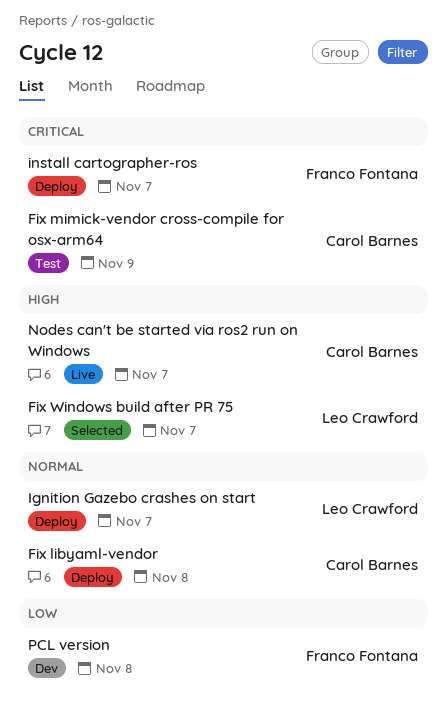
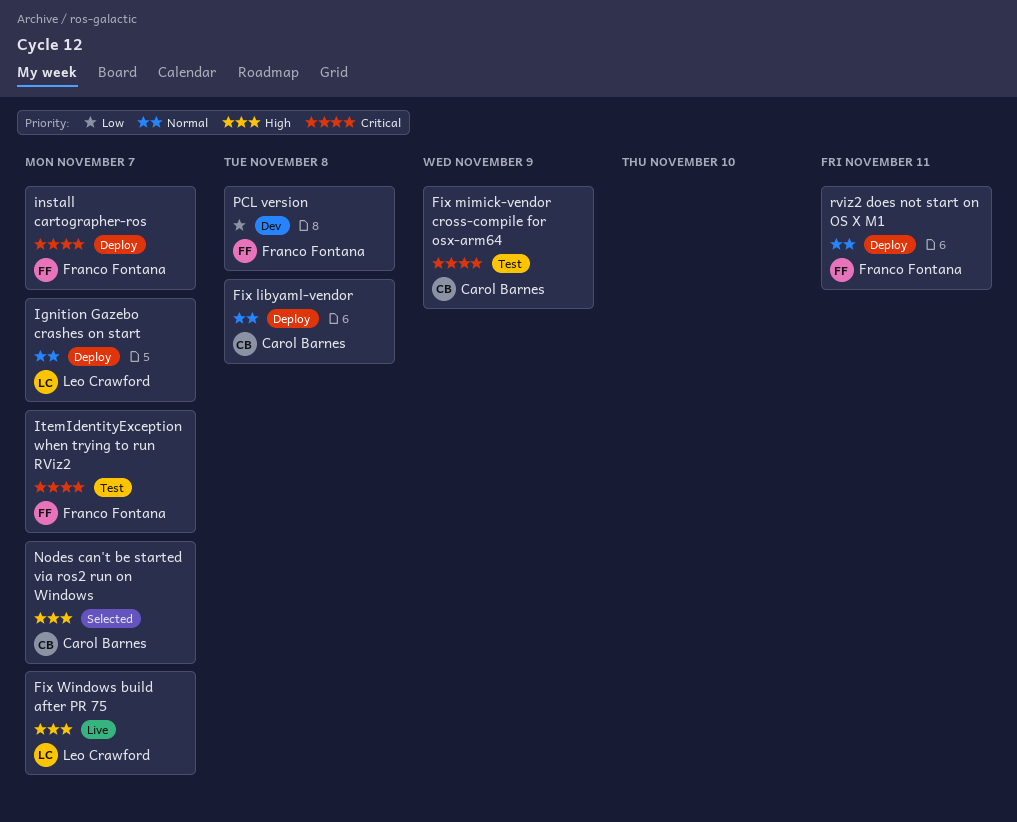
Fix Windows build after PR 75, status: Selected -> Live
ItemIdentityException when trying to run RViz2: none -> present
Nodes can't be started via ros2 run on Windows, status: Live -> Selected
rviz2 does not start on OS X M1: none -> present

